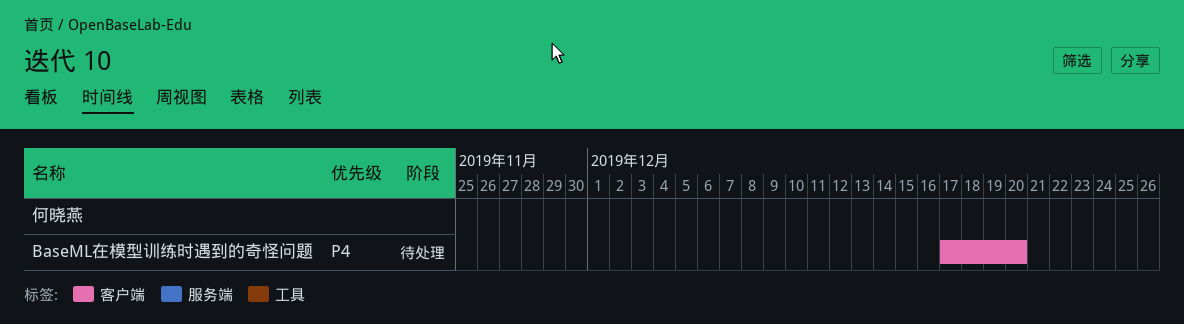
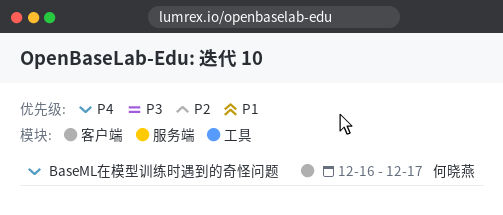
BaseML在模型训练时遇到的奇怪问题, start: Dec 17 -> Dec 16
BaseML在模型训练时遇到的奇怪问题, due: Dec 20 -> Dec 17

